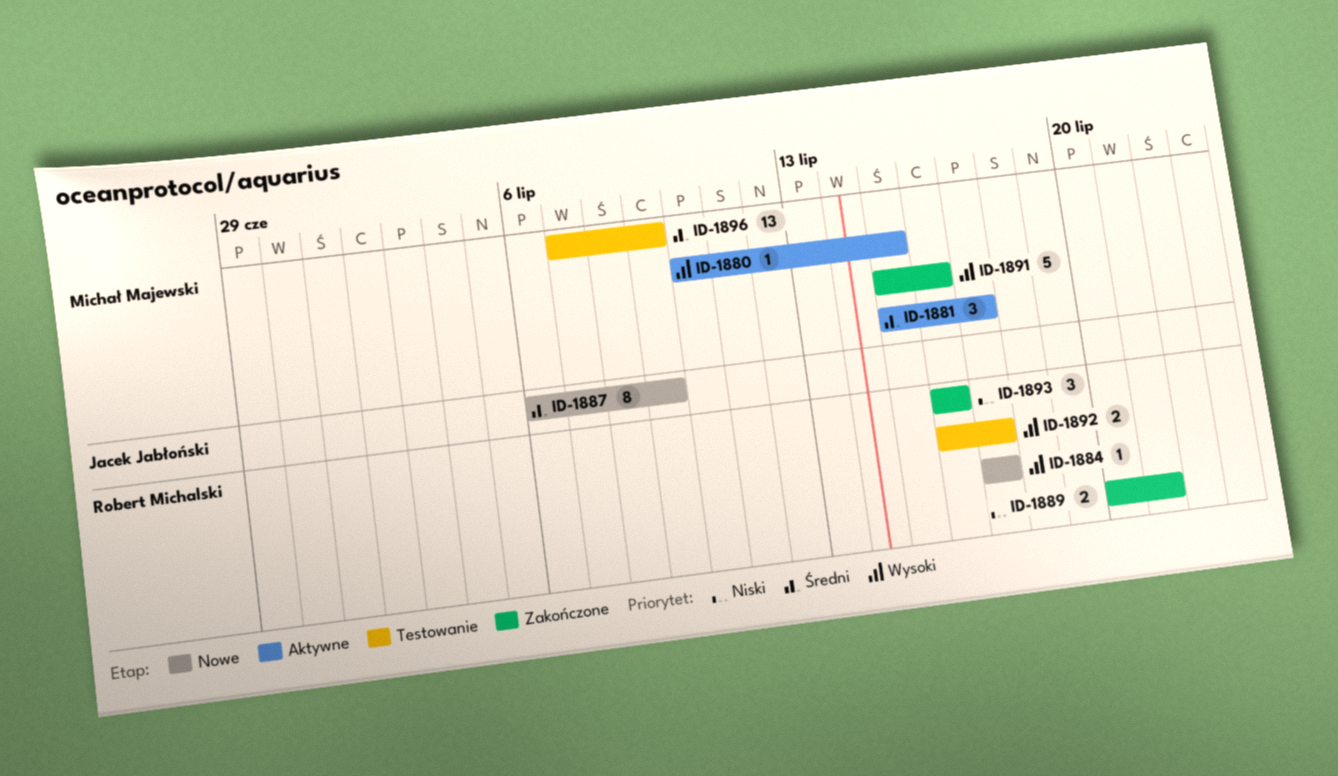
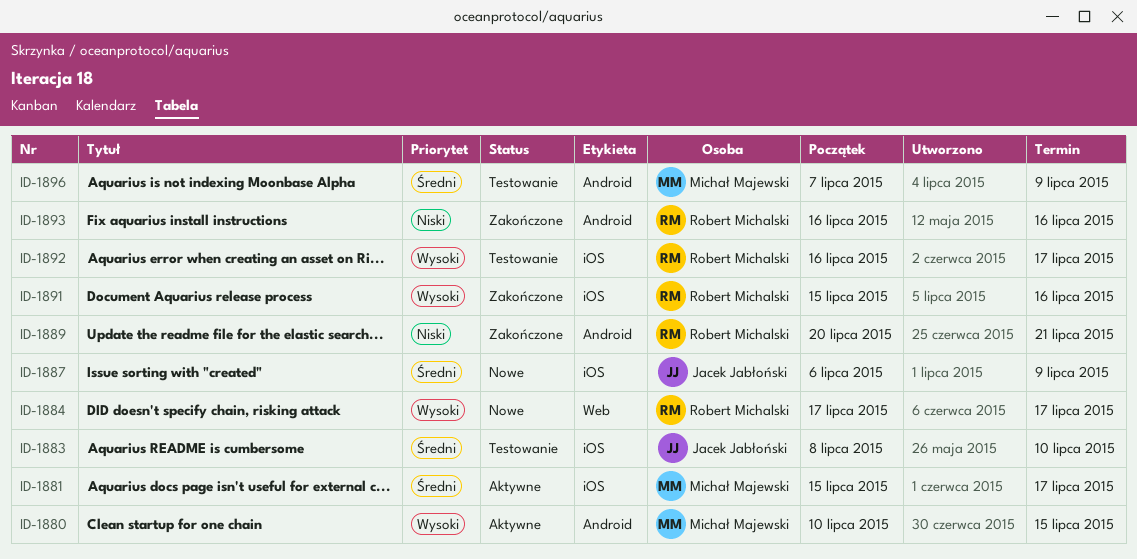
ID-1883: none -> present
ID-1891, owner: Michał Majewski -> Robert Michalski

